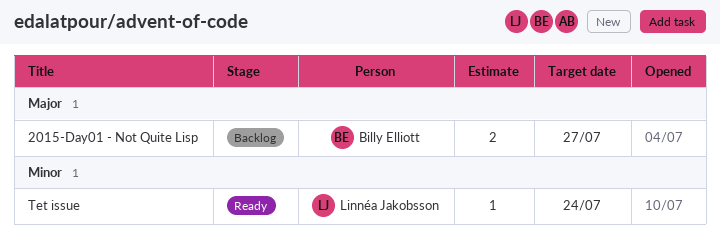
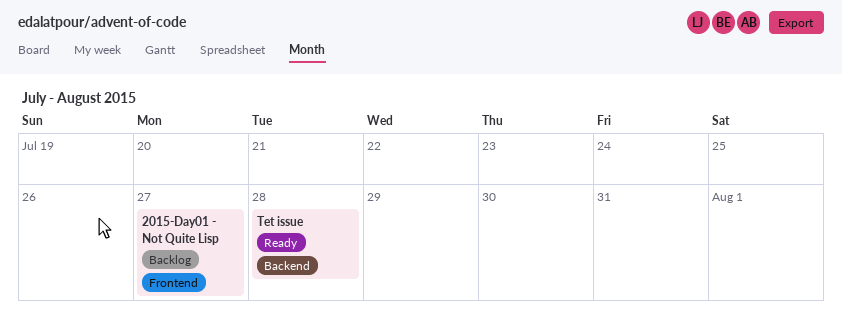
Tet issue, due: Jul 24 -> Jul 28

